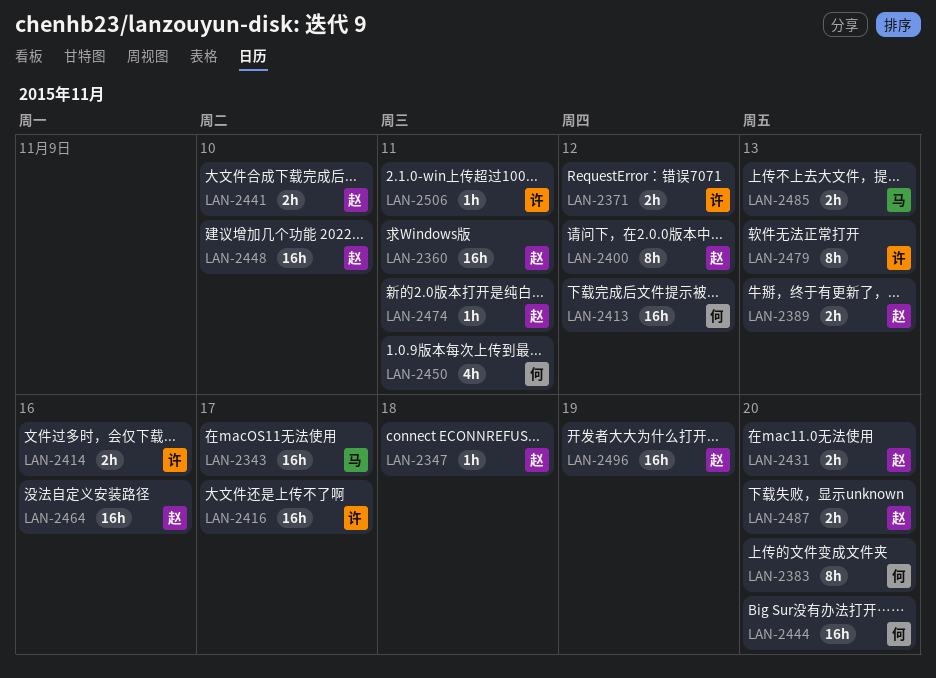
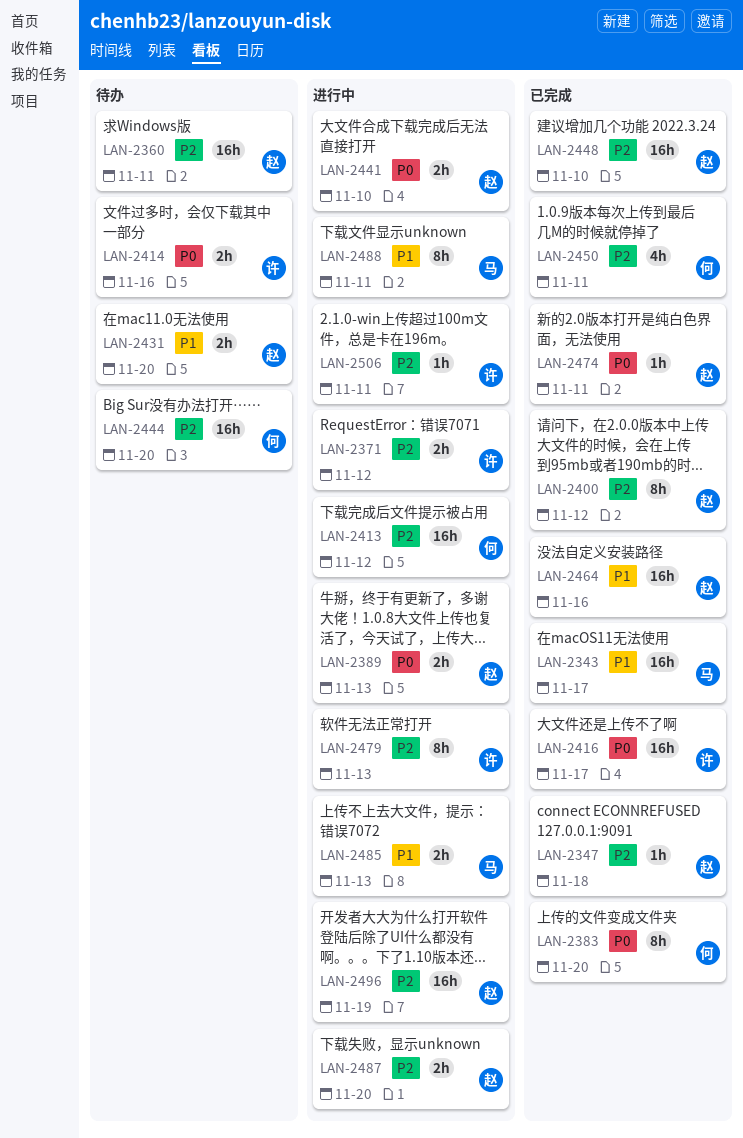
LAN-2488: none -> present

